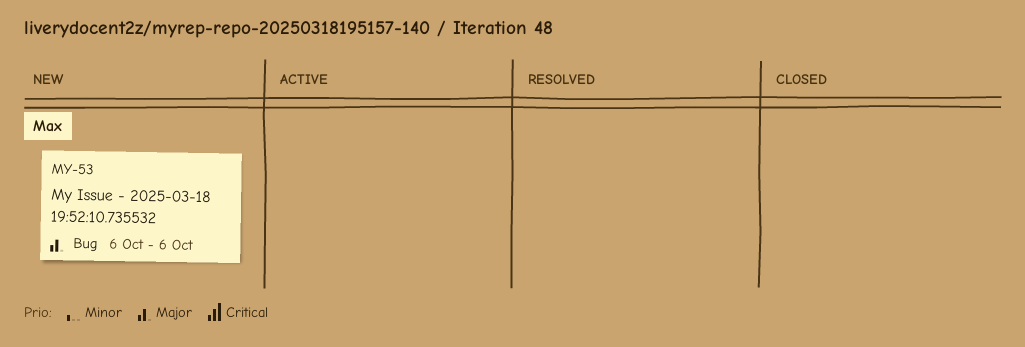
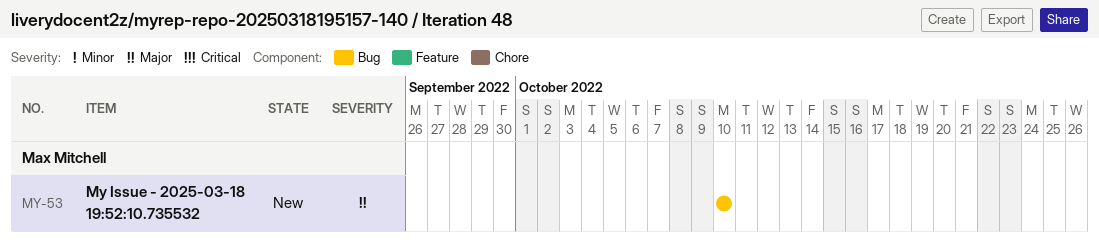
MY-53, start: Oct 6 -> Oct 10
MY-53, due: Oct 6 -> Oct 10

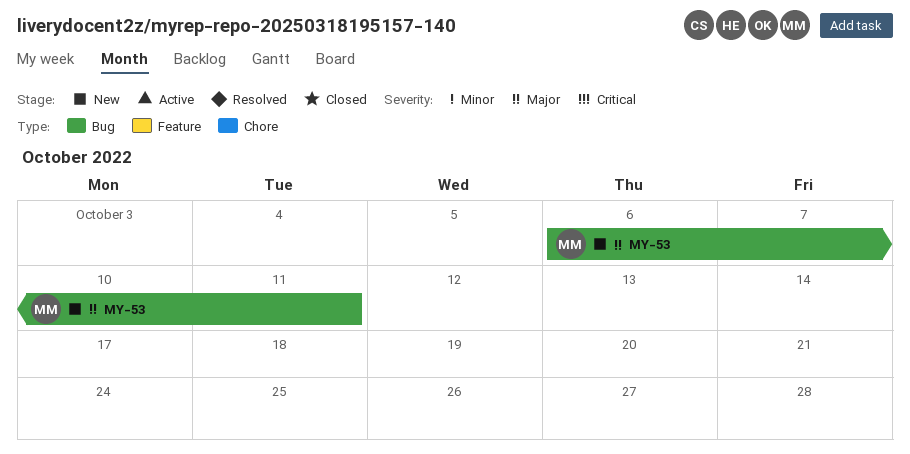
MY-53, start: Oct 10 -> Oct 6
MY-53, due: Oct 10 -> Oct 11

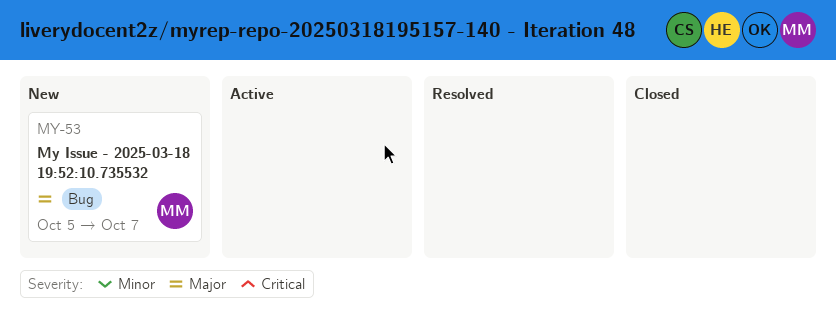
MY-53, start: Oct 6 -> Oct 5
MY-53, due: Oct 11 -> Oct 7

